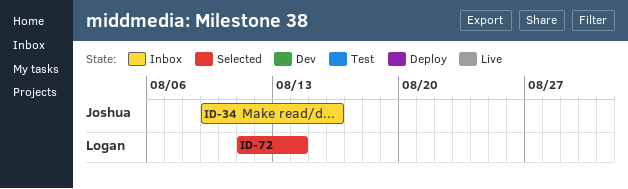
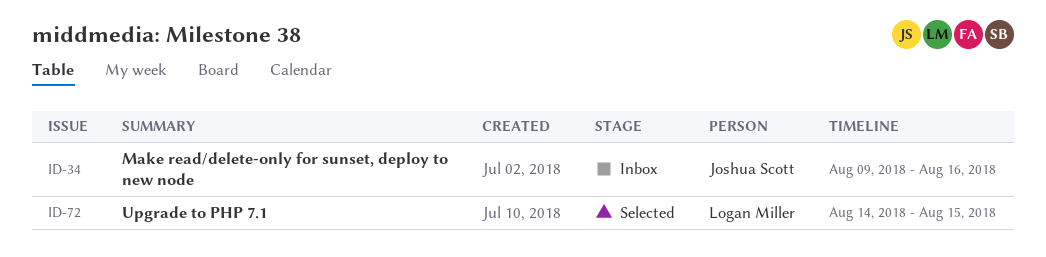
ID-72, start: Aug 11 -> Aug 14
ID-72, due: Aug 14 -> Aug 15

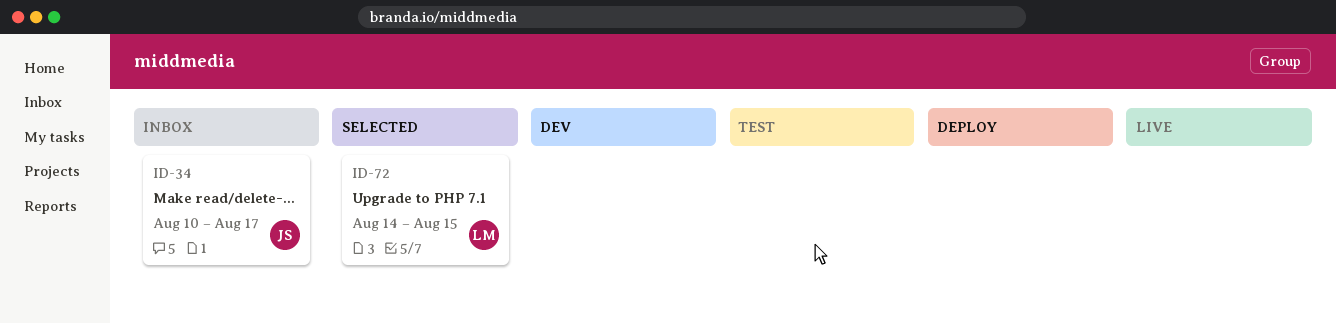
ID-34, start: Aug 9 -> Aug 10
ID-34, due: Aug 16 -> Aug 17

